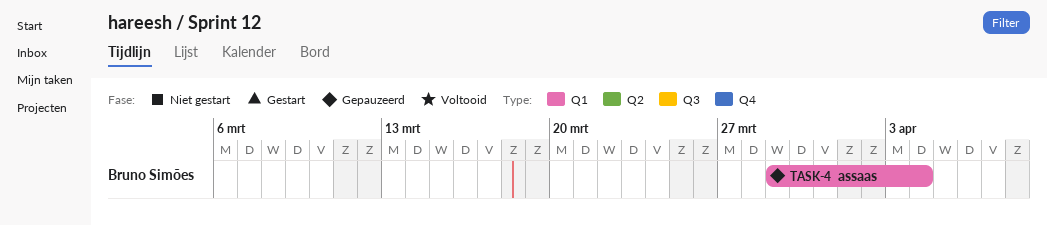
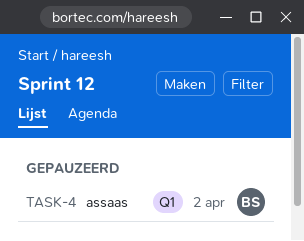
TASK-4, due: Apr 4 -> Apr 2

